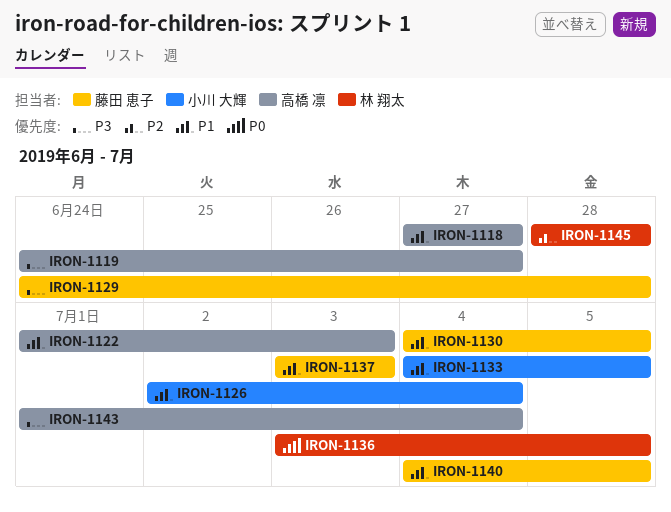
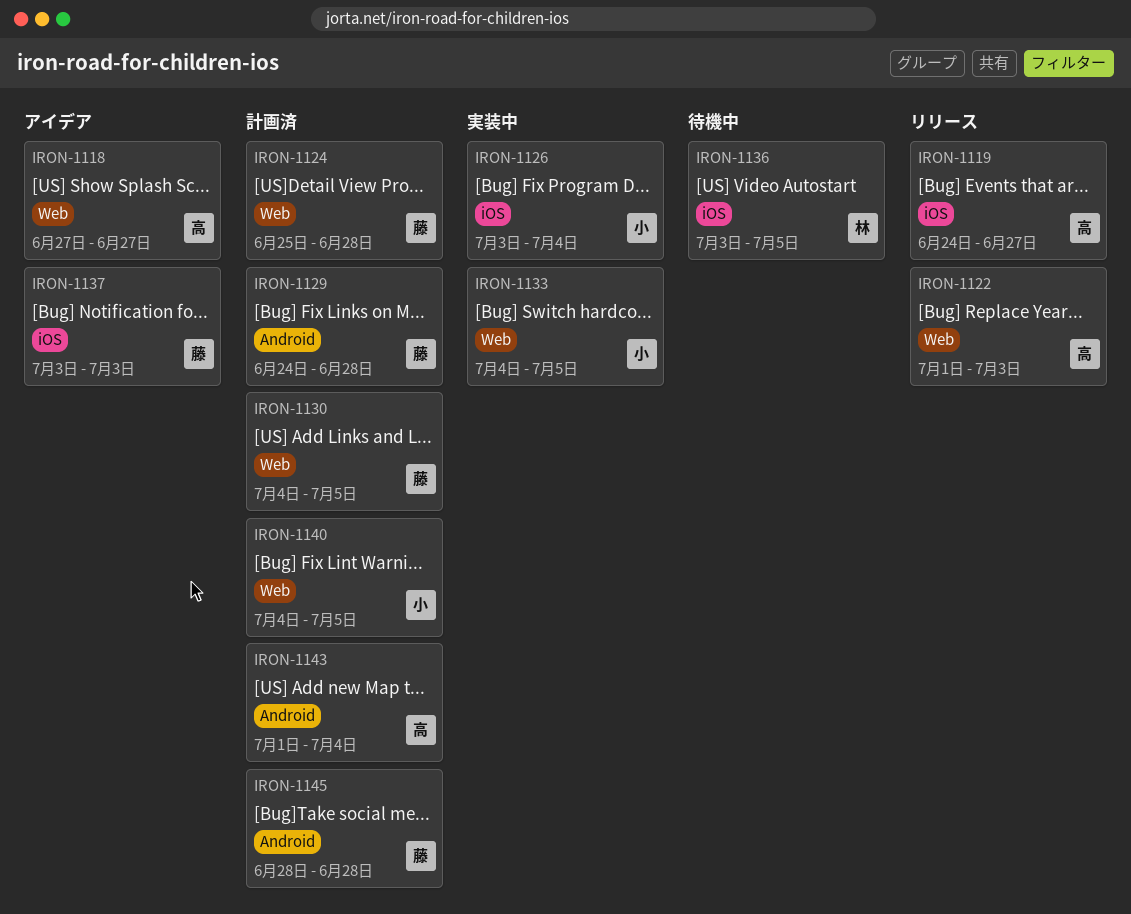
IRON-1124: none -> present
IRON-1126, start: Jul 2 -> Jul 3
IRON-1140, owner: 藤田 恵子 -> 小川 大輝
IRON-1145, owner: 林 翔太 -> 藤田 恵子

